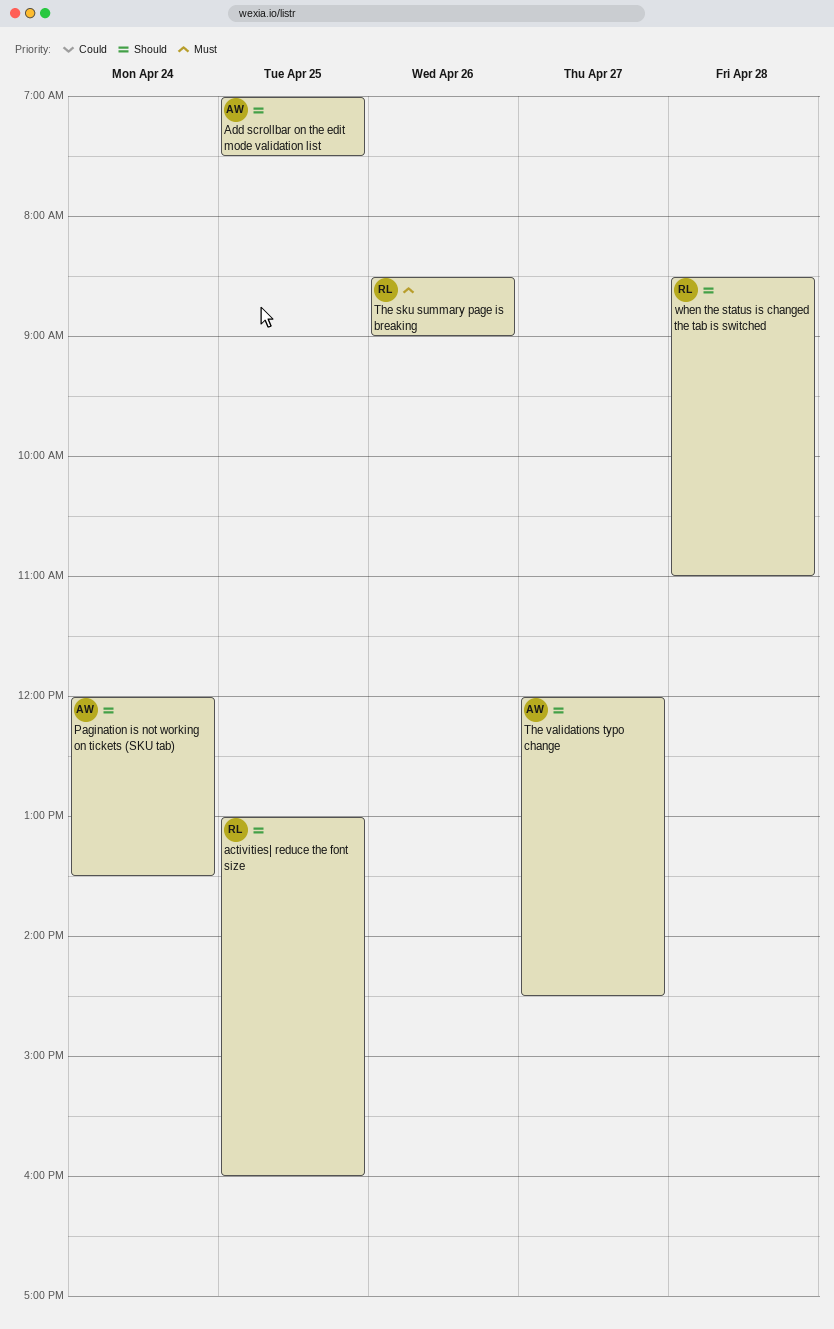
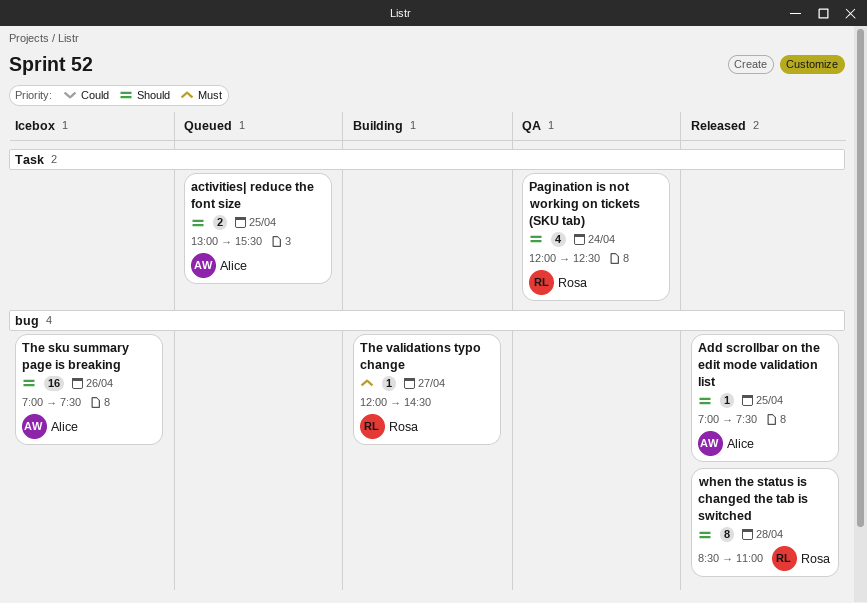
activities| reduce the font size, owner: Rosa -> Alice
activities| reduce the font size, ends: 16:00 -> 15:30
Pagination is not working on tickets (SKU tab), owner: Alice -> Rosa
Pagination is not working on tickets (SKU tab), ends: 13:30 -> 12:30
The sku summary page is breaking, owner: Rosa -> Alice
The sku summary page is breaking, priority: Must -> Should
The sku summary page is breaking, begins: 08:30 -> 07:00
The sku summary page is breaking, ends: 09:00 -> 07:30
The validations typo change, owner: Alice -> Rosa
The validations typo change, priority: Should -> Must

